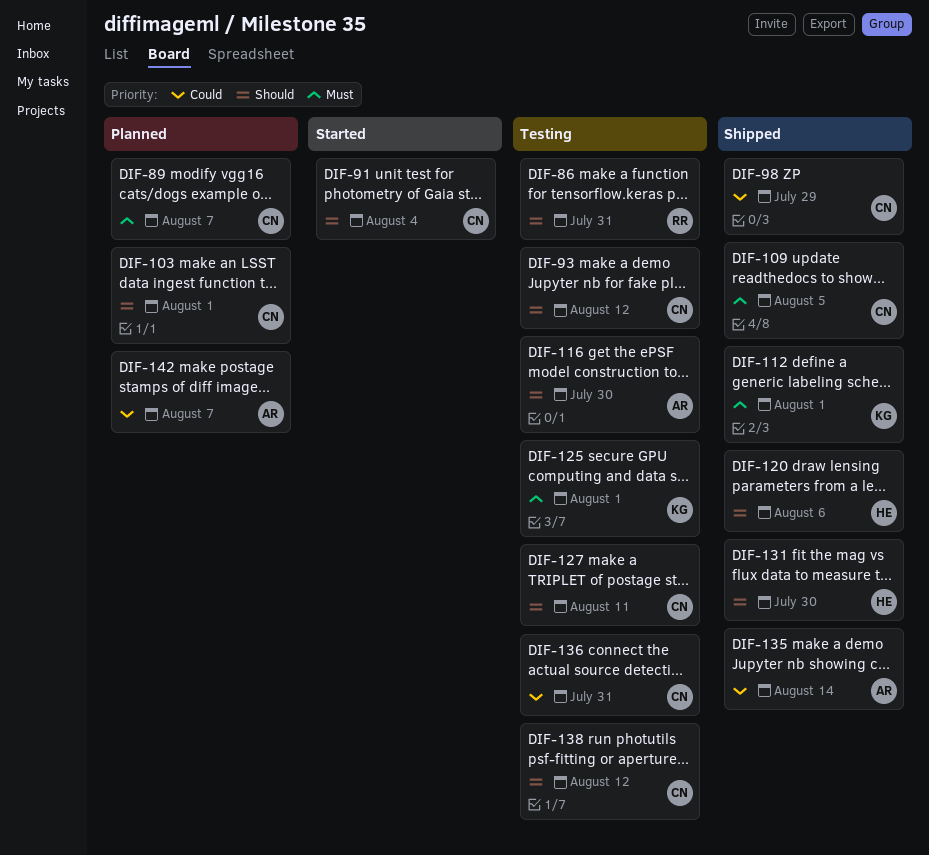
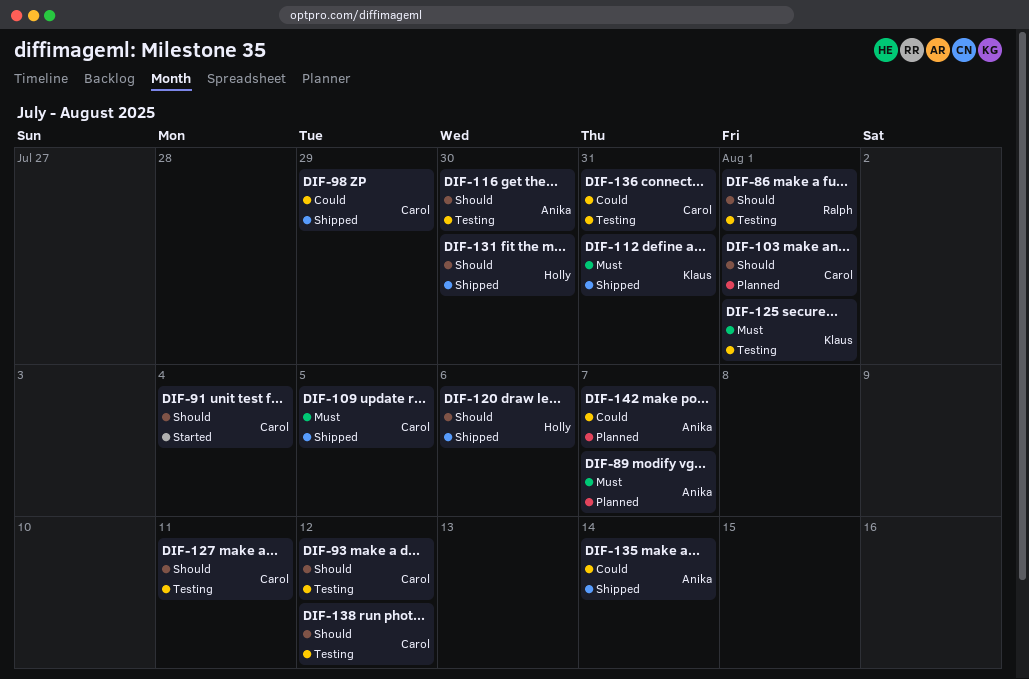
DIF-86, due: Jul 31 -> Aug 1
DIF-89, owner: Carol -> Anika
DIF-112, due: Aug 1 -> Jul 31

